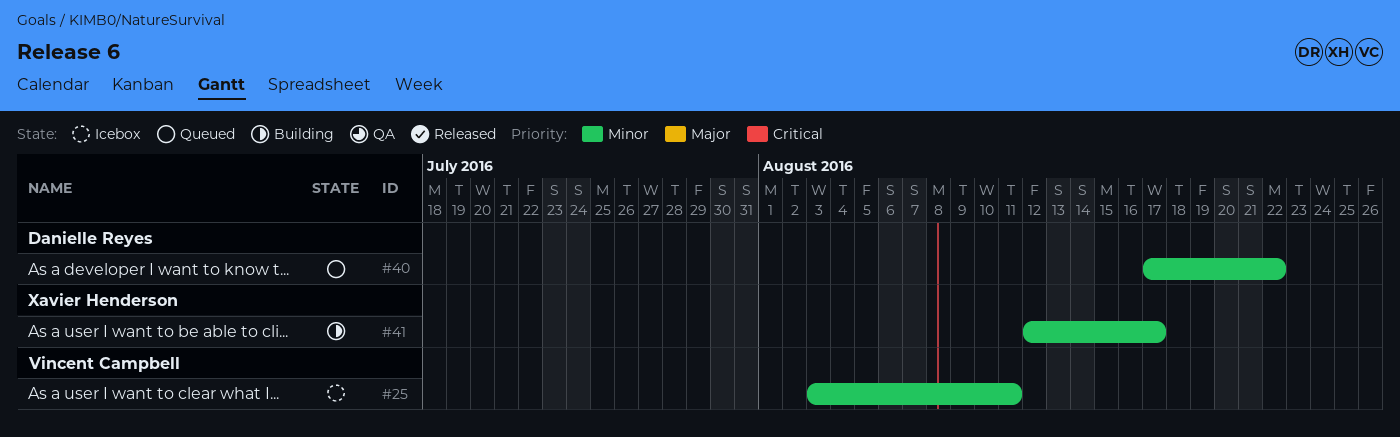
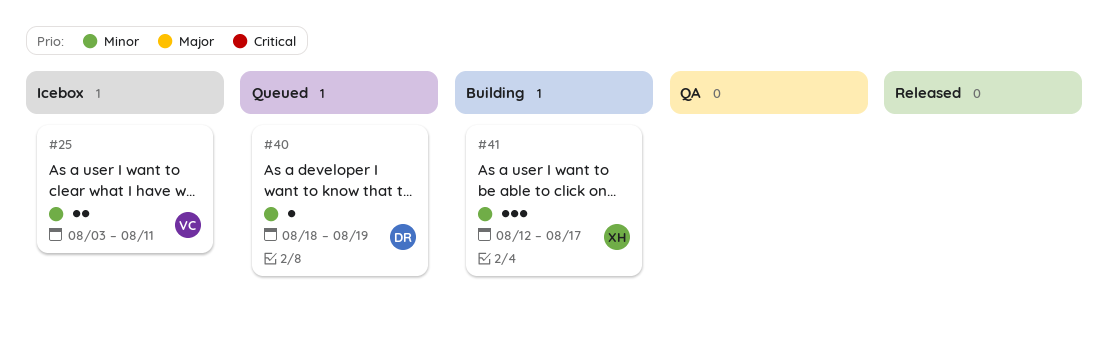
#40, start: Aug 17 -> Aug 18
#40, due: Aug 22 -> Aug 19

